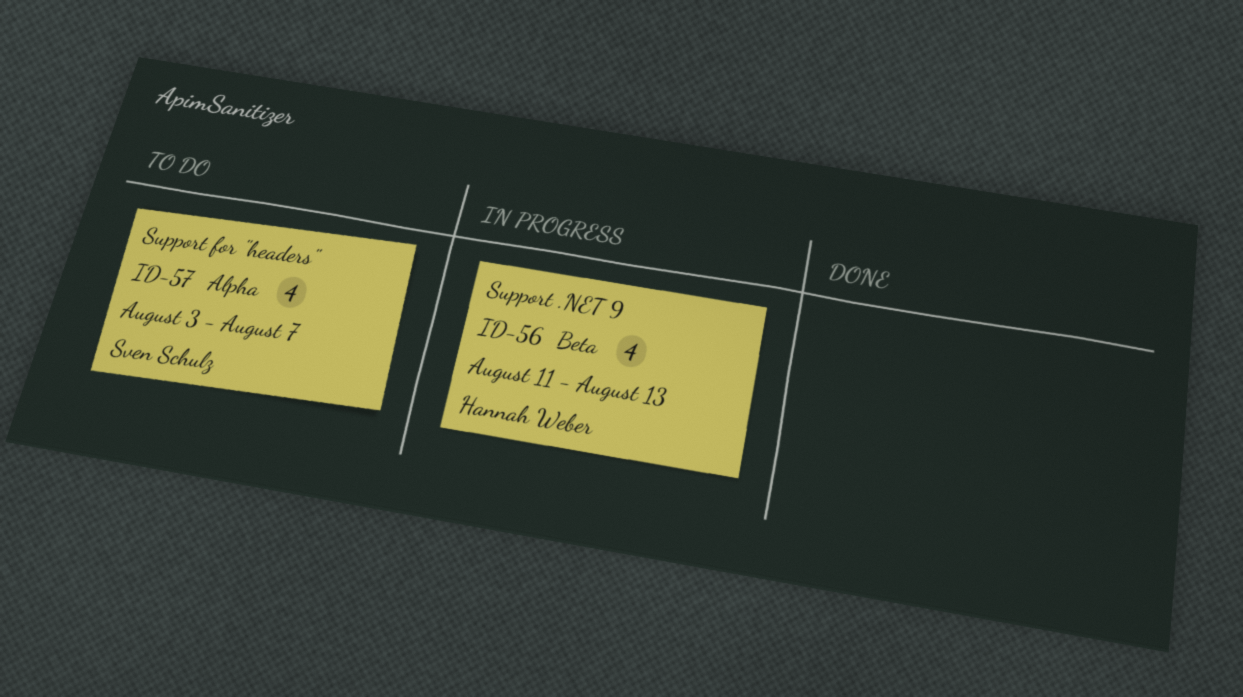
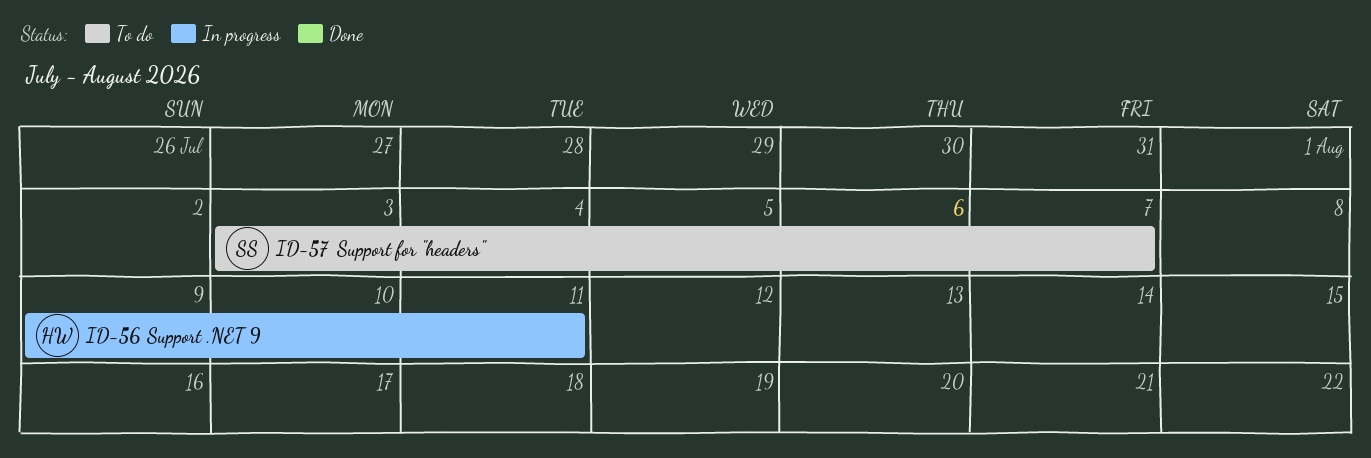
ID-56, start: Aug 11 -> Aug 9
ID-56, due: Aug 13 -> Aug 11

